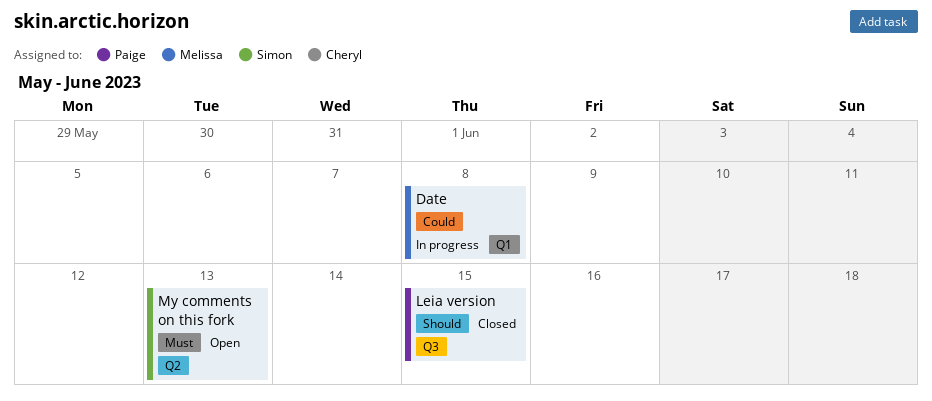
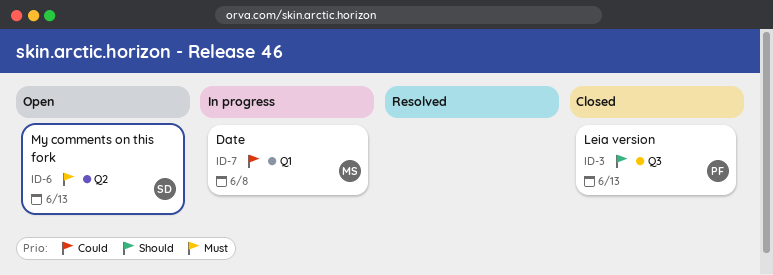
Leia version, due: Jun 15 -> Jun 13

